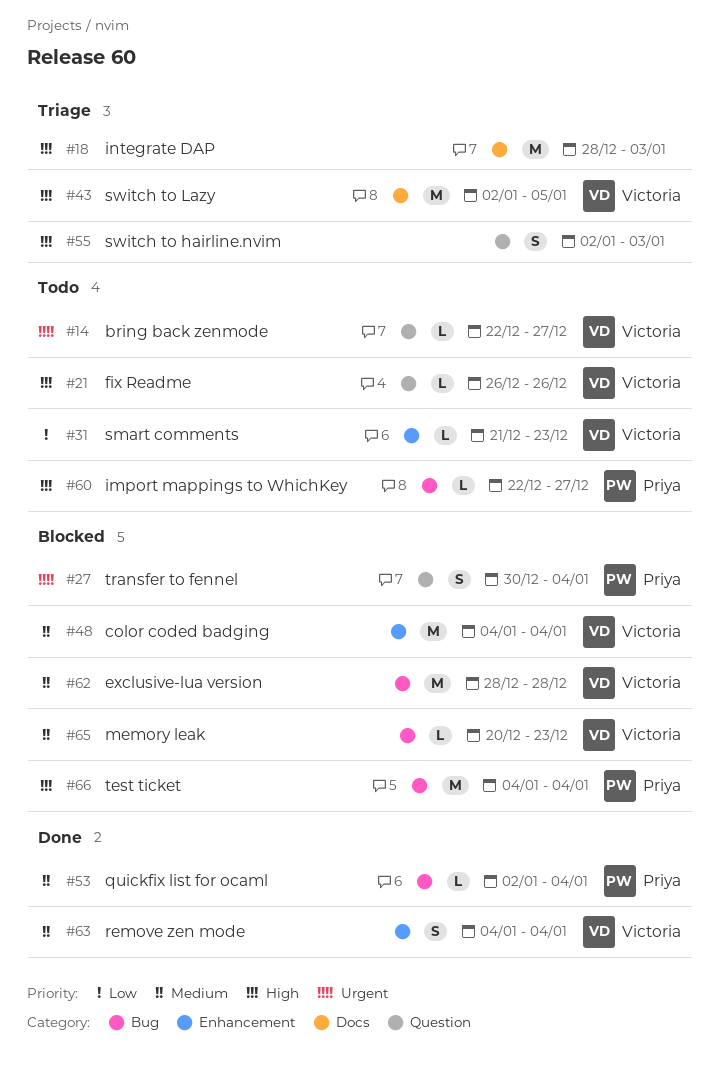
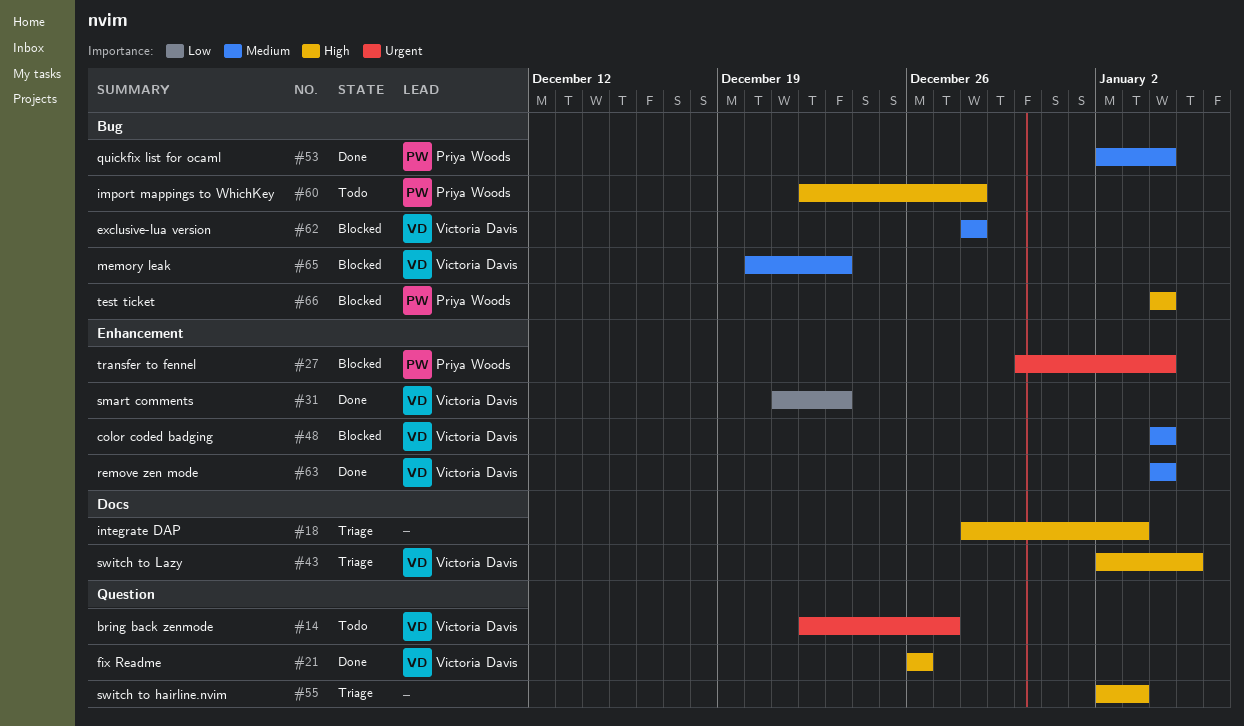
#21, status: Todo -> Done
#27, label: Question -> Enhancement
#31, status: Todo -> Done
#60, due: Dec 27 -> Dec 28

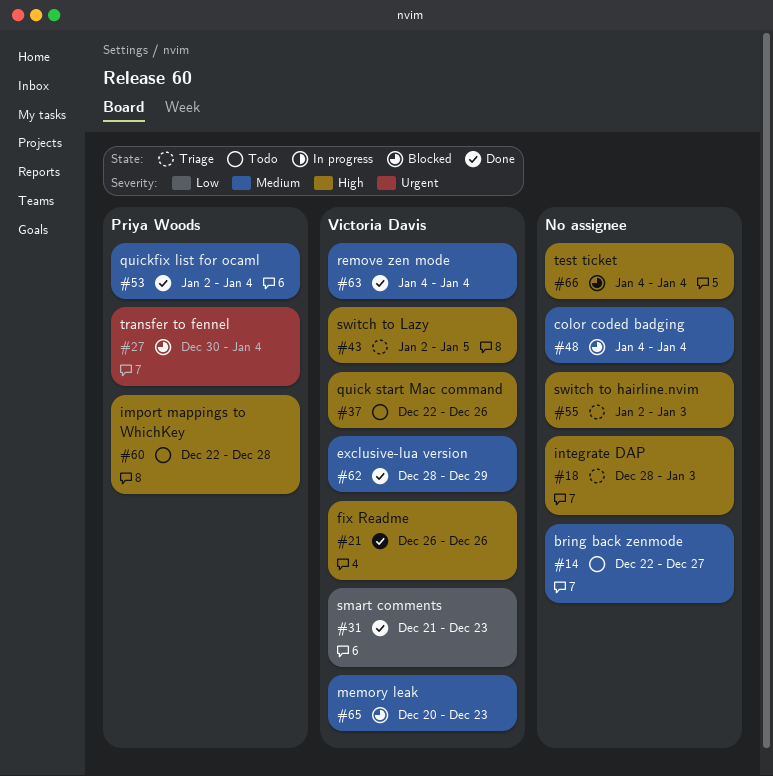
#14, owner: Victoria Davis -> none
#14, priority: Urgent -> Medium
#37: none -> present
#48, owner: Victoria Davis -> none
#62, status: Blocked -> Done
#62, due: Dec 28 -> Dec 29
#66, owner: Priya Woods -> none

